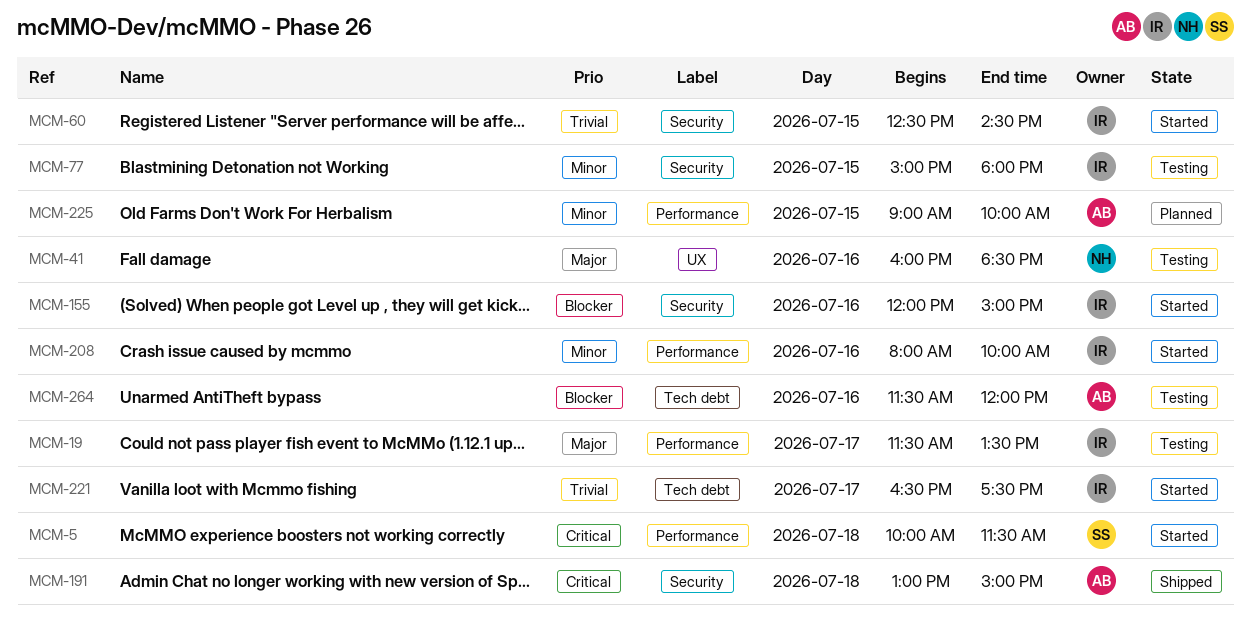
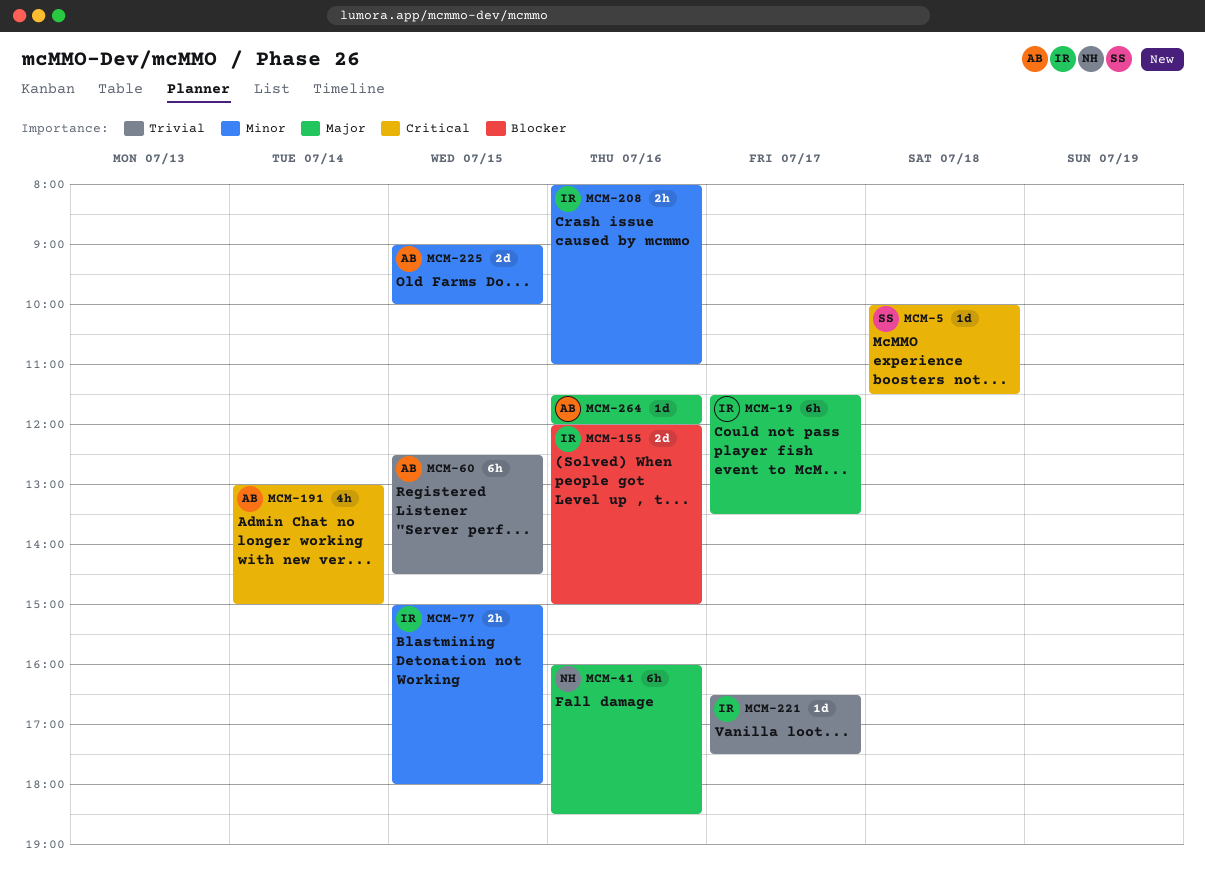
MCM-60, owner: IR -> AB
MCM-191, day: Jul 18 -> Jul 14
MCM-208, ends: 10:00 -> 11:00
MCM-264, priority: Blocker -> Major

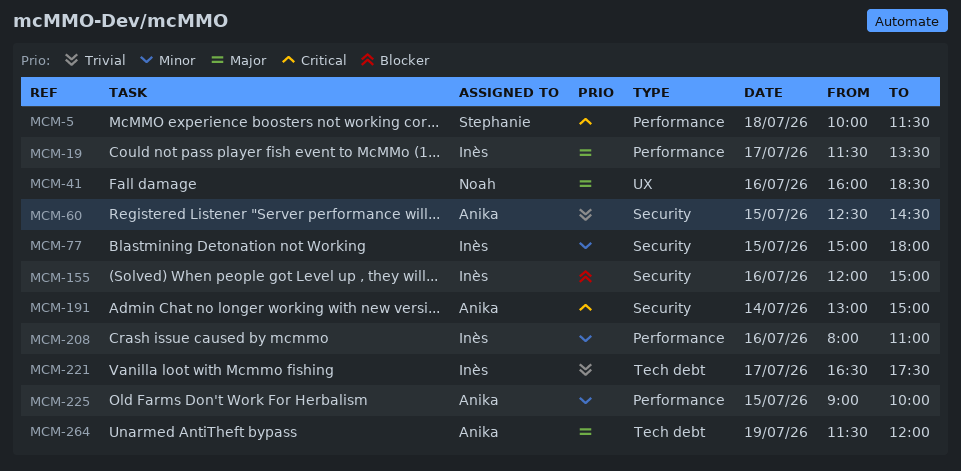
MCM-264, day: Jul 16 -> Jul 19

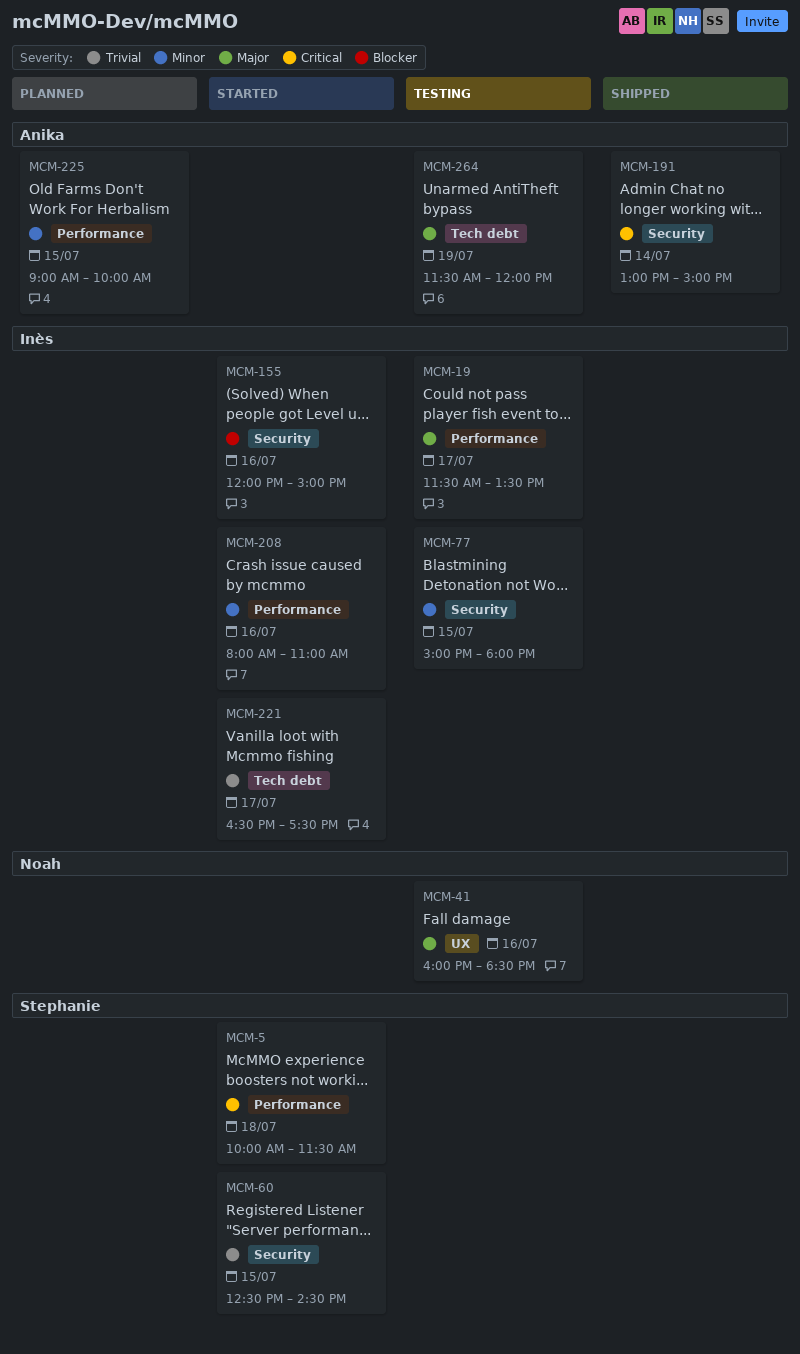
MCM-60, owner: Anika -> Stephanie

